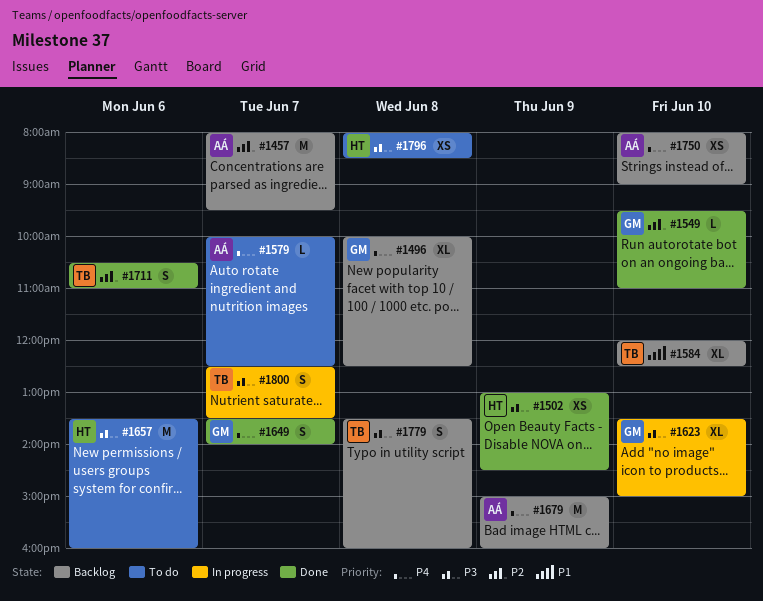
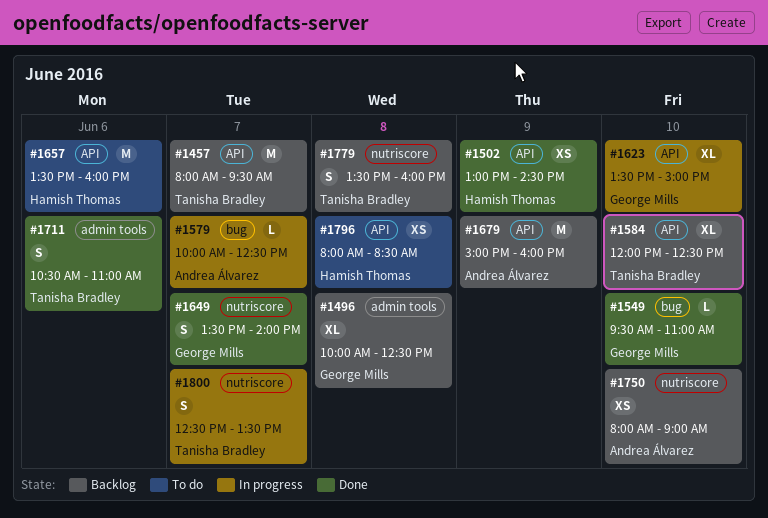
#1457, owner: Andrea Álvarez -> Tanisha Bradley
#1579, status: To do -> In progress

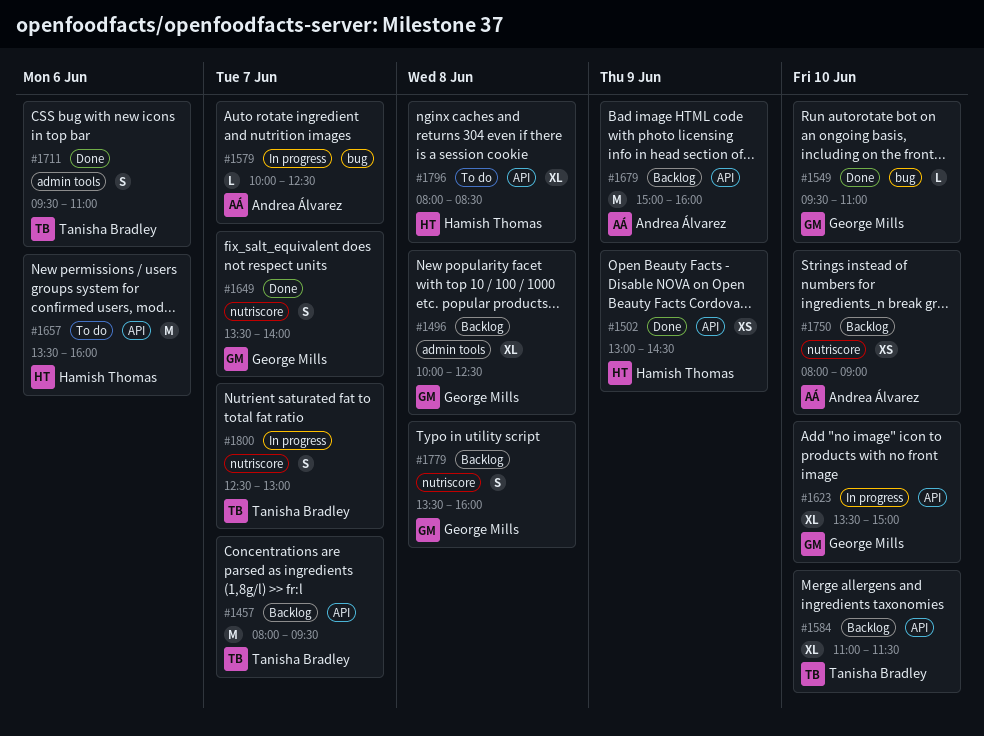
#1584, begins: 12:00 -> 11:00
#1584, ends: 12:30 -> 11:30
#1711, begins: 10:30 -> 09:30
#1779, owner: Tanisha Bradley -> George Mills
#1796, estimate: XS -> XL
#1800, ends: 13:30 -> 13:00

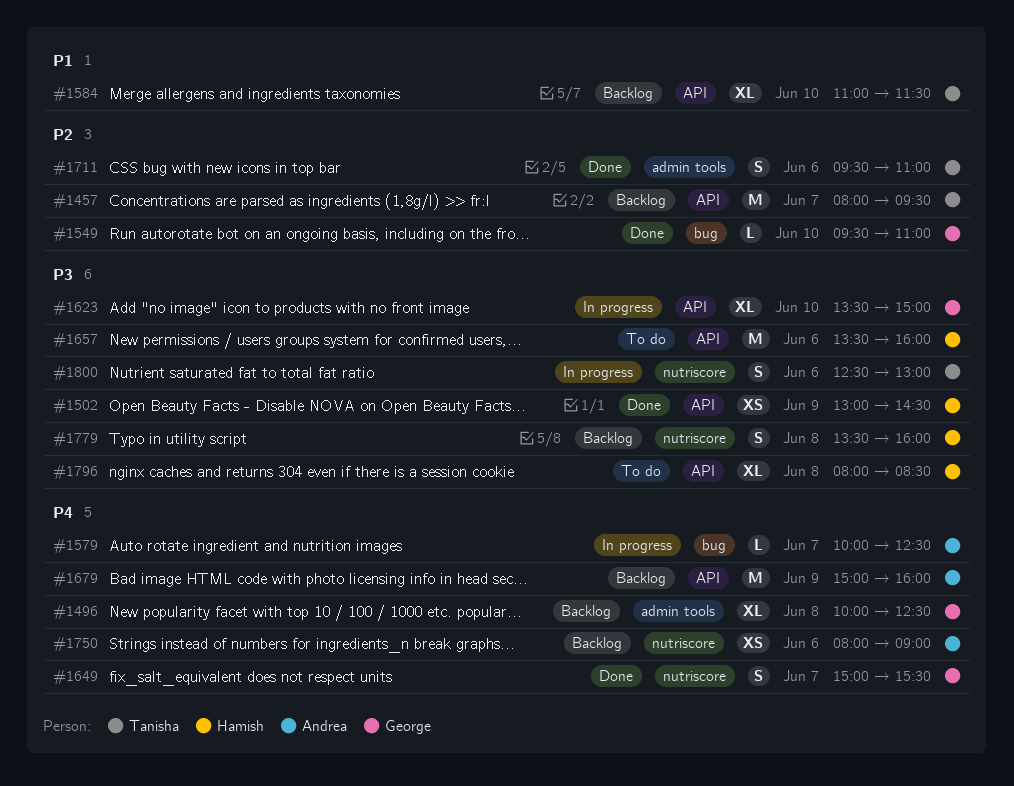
#1649, begins: 13:30 -> 15:00
#1649, ends: 14:00 -> 15:30
#1750, day: Jun 10 -> Jun 6
#1779, owner: George Mills -> Hamish Thomas
#1800, day: Jun 7 -> Jun 6

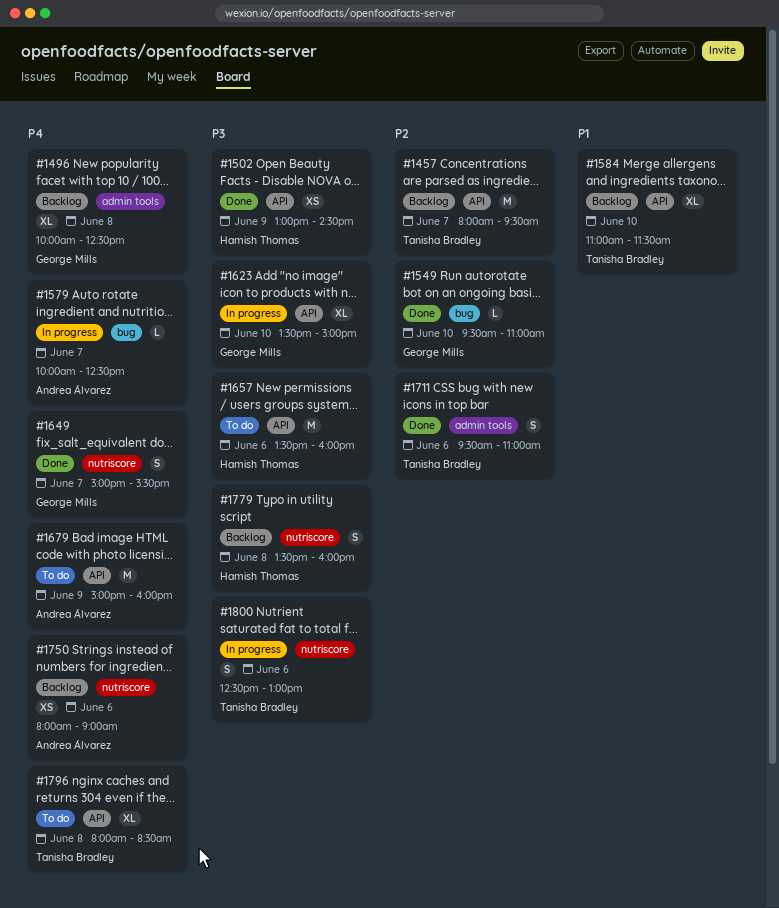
#1679, status: Backlog -> To do
#1796, owner: Hamish Thomas -> Tanisha Bradley
#1796, priority: P3 -> P4

